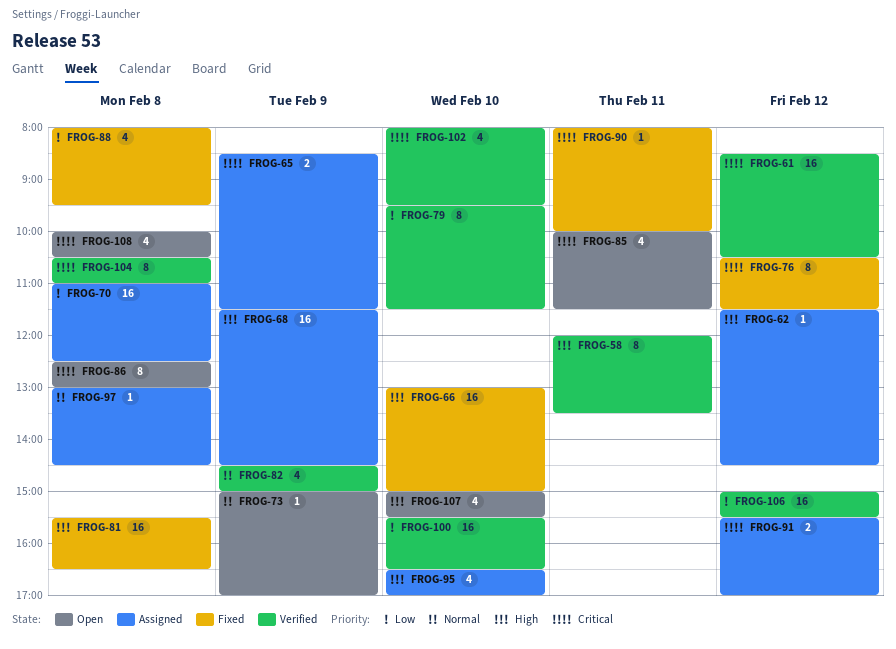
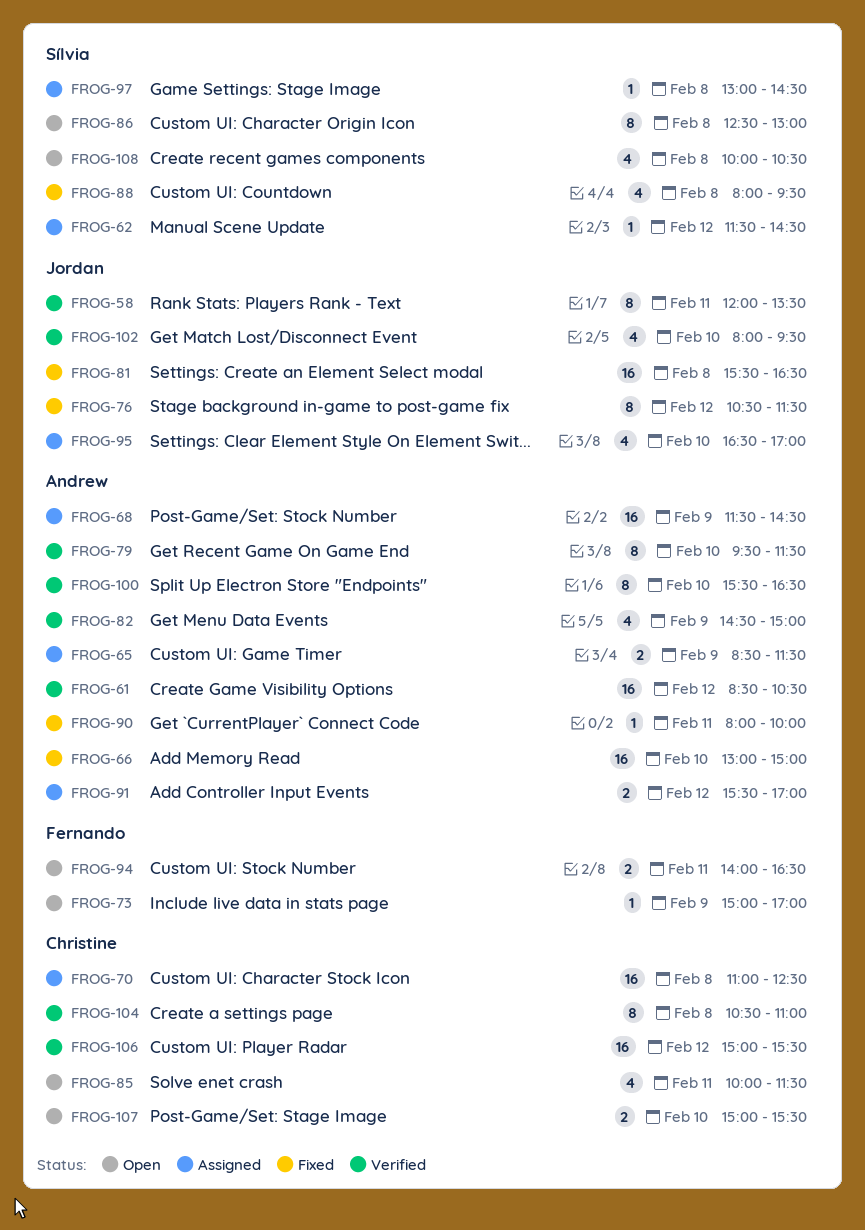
FROG-94: none -> present
FROG-100, estimate: 16 -> 8
FROG-107, estimate: 4 -> 2

